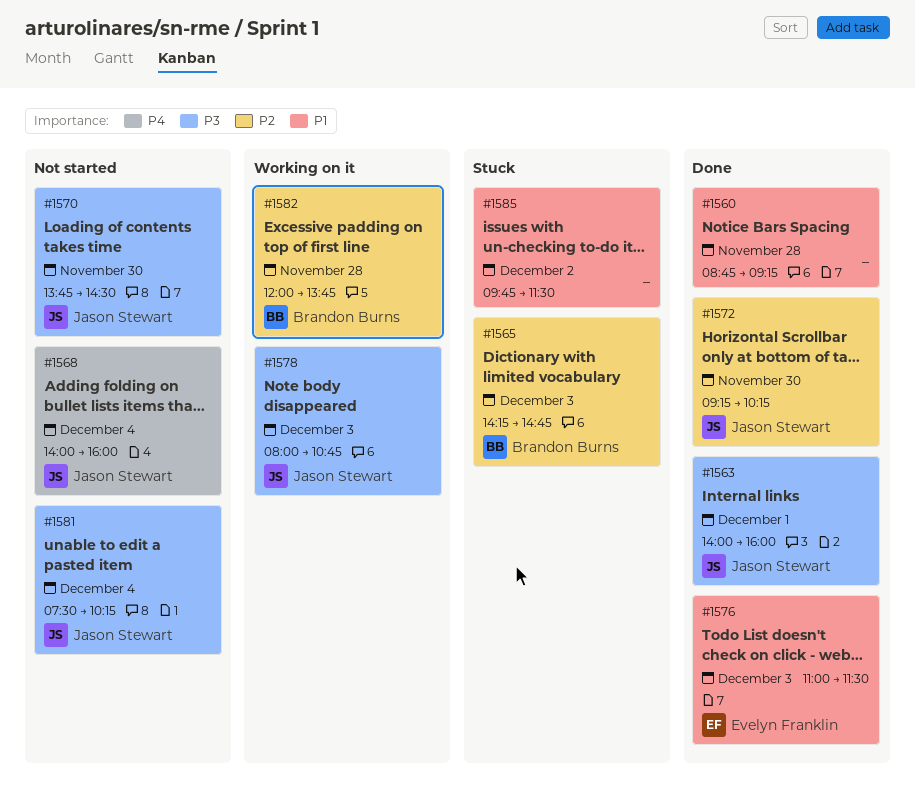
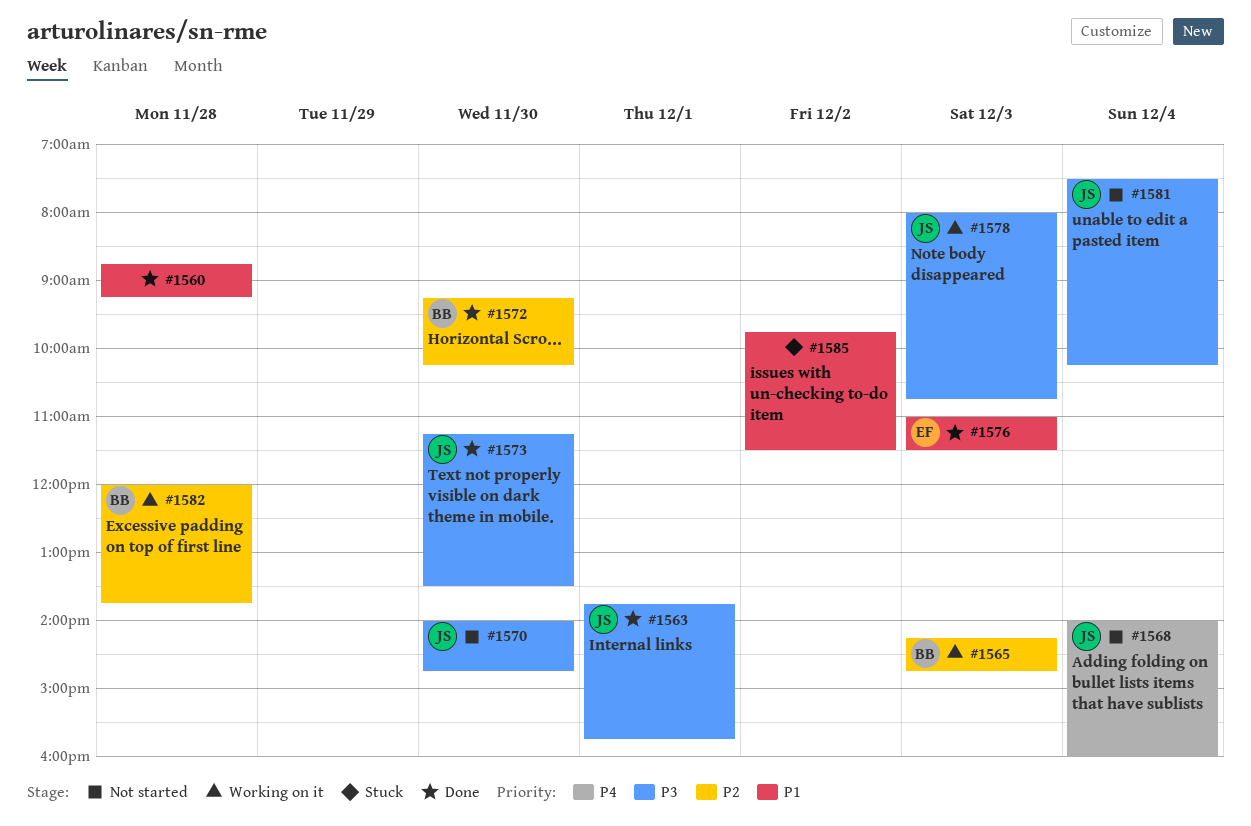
#1563, begins: 14:00 -> 13:45
#1563, ends: 16:00 -> 15:45
#1565, status: Stuck -> Working on it
#1570, begins: 13:45 -> 14:00
#1570, ends: 14:30 -> 14:45
#1572, owner: Jason Stewart -> Brandon Burns
#1573: none -> present

